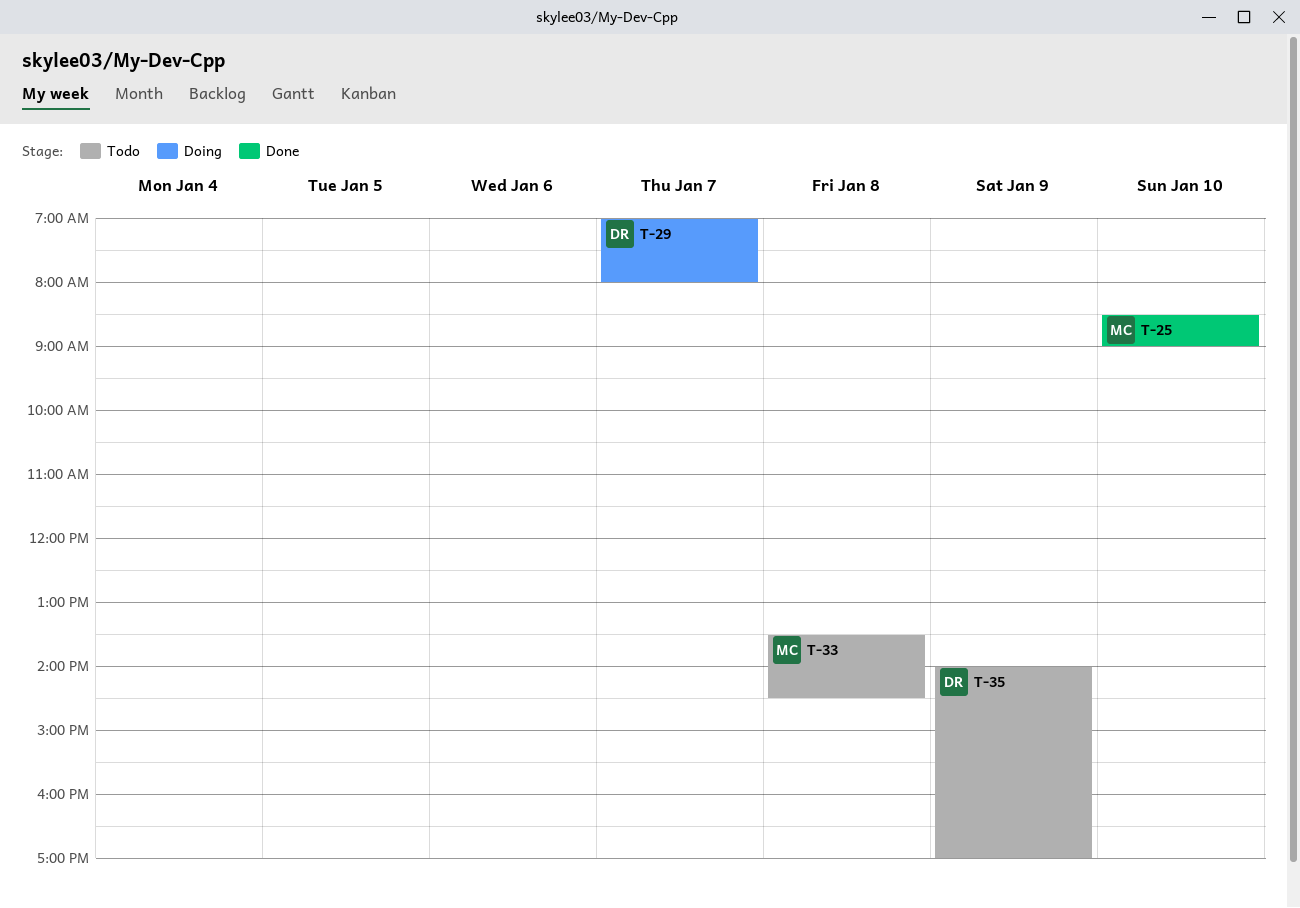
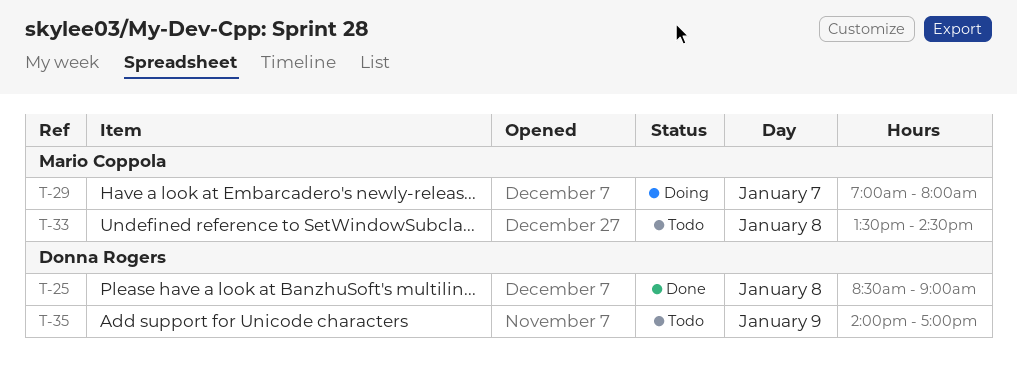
T-25, owner: Mario Coppola -> Donna Rogers
T-25, day: Jan 10 -> Jan 8
T-29, owner: Donna Rogers -> Mario Coppola

